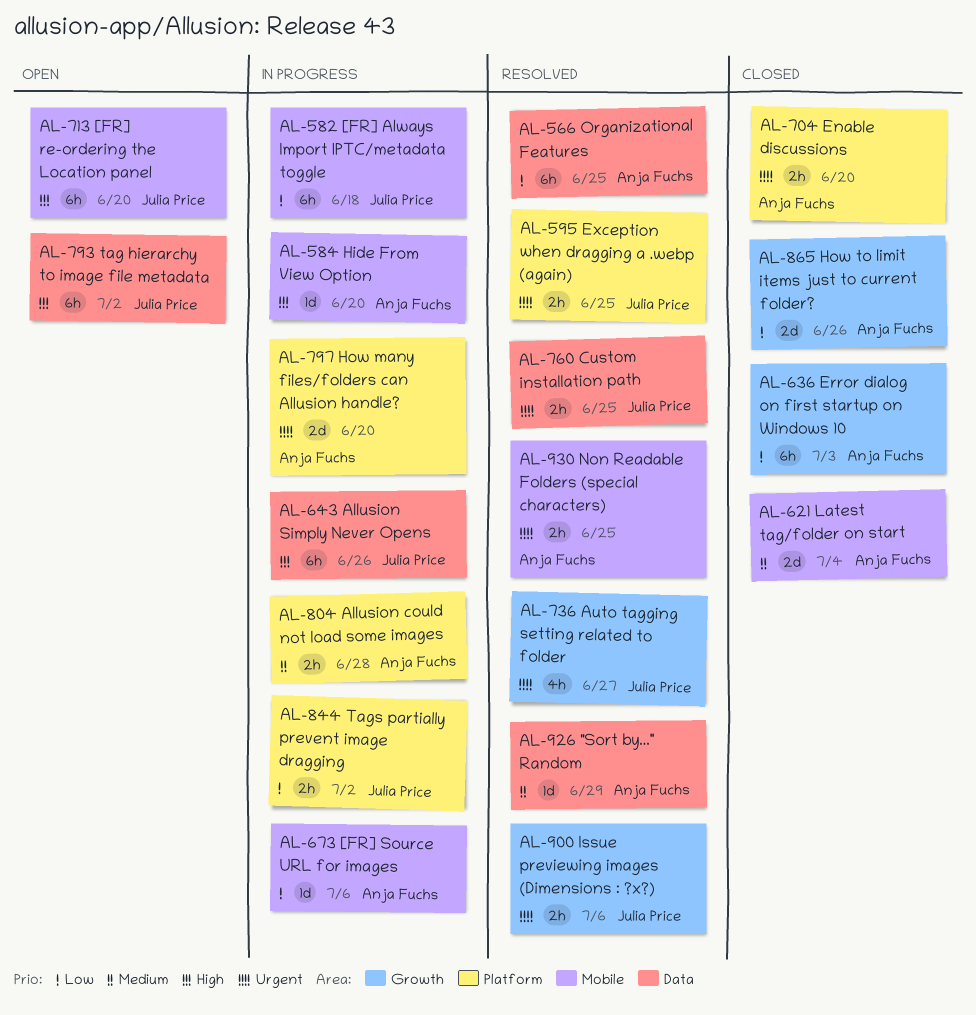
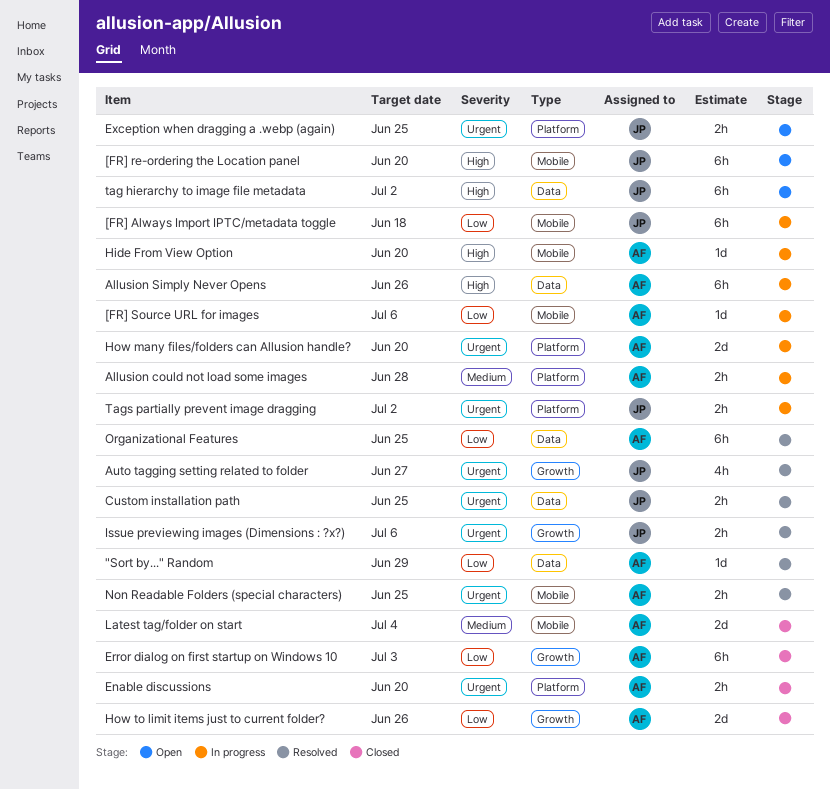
"Sort by..." Random, priority: Medium -> Low
Allusion Simply Never Opens, owner: Julia Price -> Anja Fuchs
Exception when dragging a .webp (again), status: Resolved -> Open
Tags partially prevent image dragging, priority: Low -> Urgent

